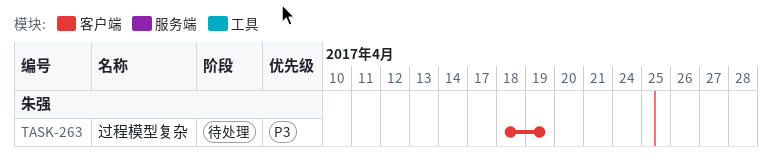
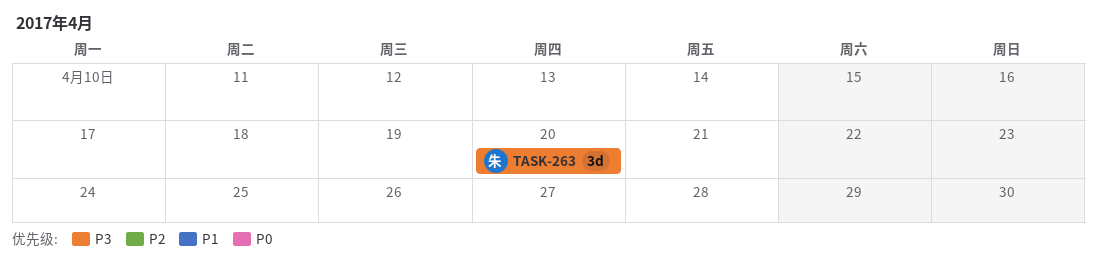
TASK-263, start: Apr 18 -> Apr 20
TASK-263, due: Apr 19 -> Apr 20

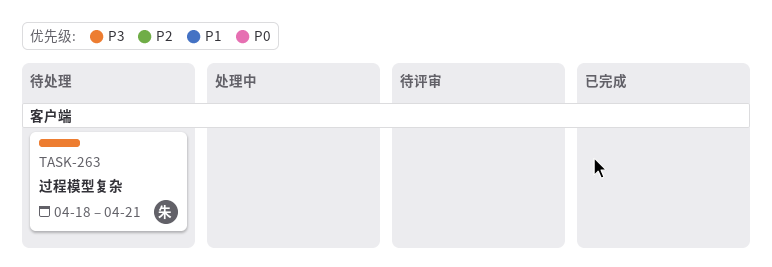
TASK-263, start: Apr 20 -> Apr 18
TASK-263, due: Apr 20 -> Apr 21

